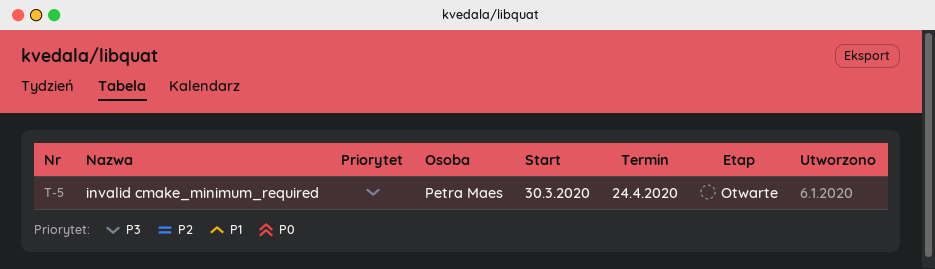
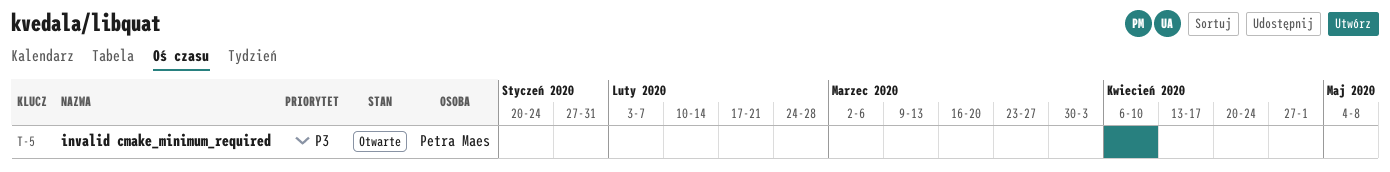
T-5, start: Mar 30 -> Apr 6
T-5, due: Apr 24 -> Apr 10

